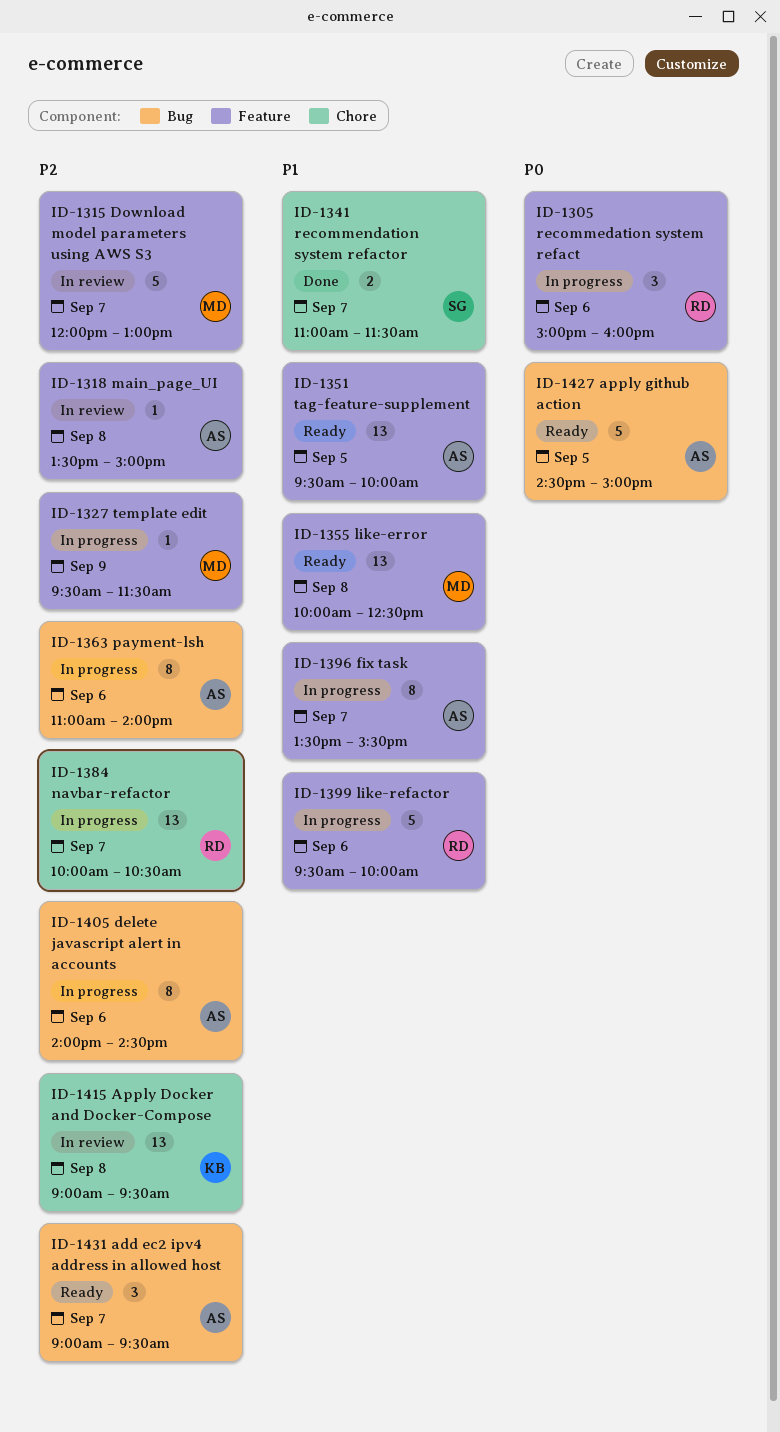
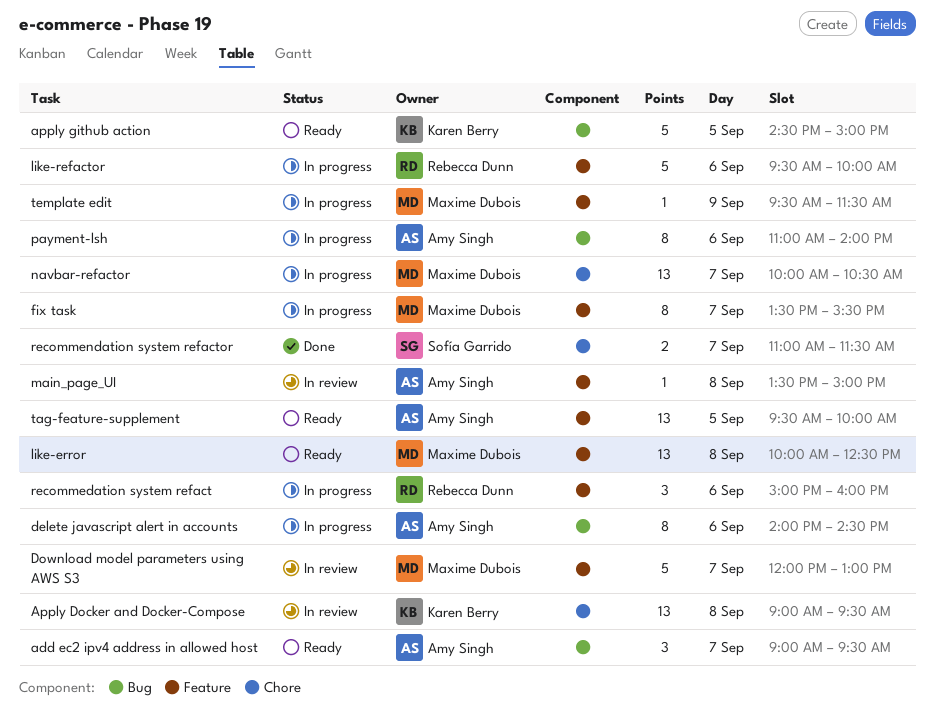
apply github action, owner: Amy Singh -> Karen Berry
fix task, owner: Amy Singh -> Maxime Dubois
navbar-refactor, owner: Rebecca Dunn -> Maxime Dubois

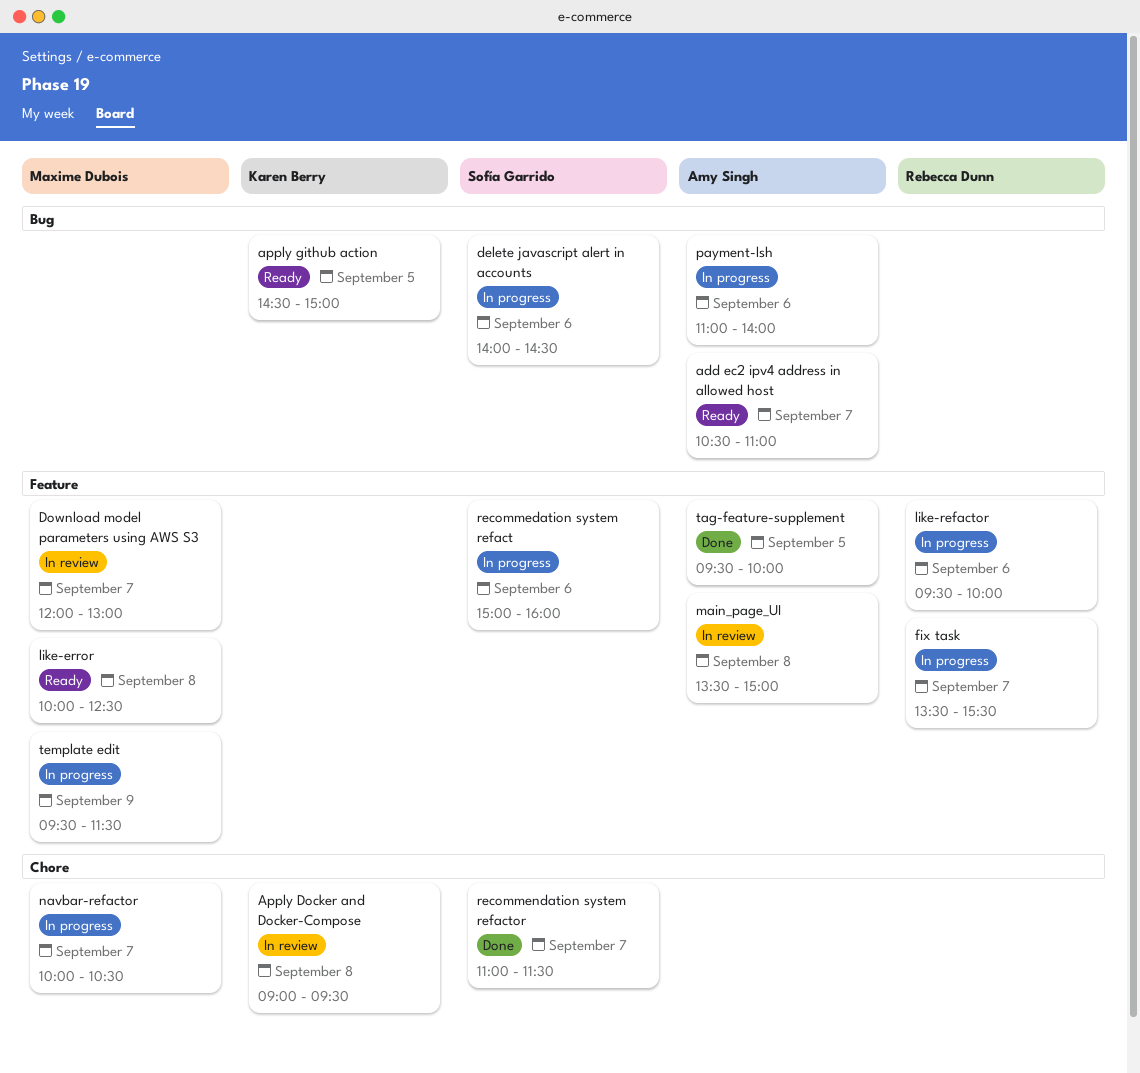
add ec2 ipv4 address in allowed host, begins: 09:00 -> 10:30
add ec2 ipv4 address in allowed host, ends: 09:30 -> 11:00
delete javascript alert in accounts, owner: Amy Singh -> Sofía Garrido
fix task, owner: Maxime Dubois -> Rebecca Dunn
recommedation system refact, owner: Rebecca Dunn -> Sofía Garrido
tag-feature-supplement, status: Ready -> Done

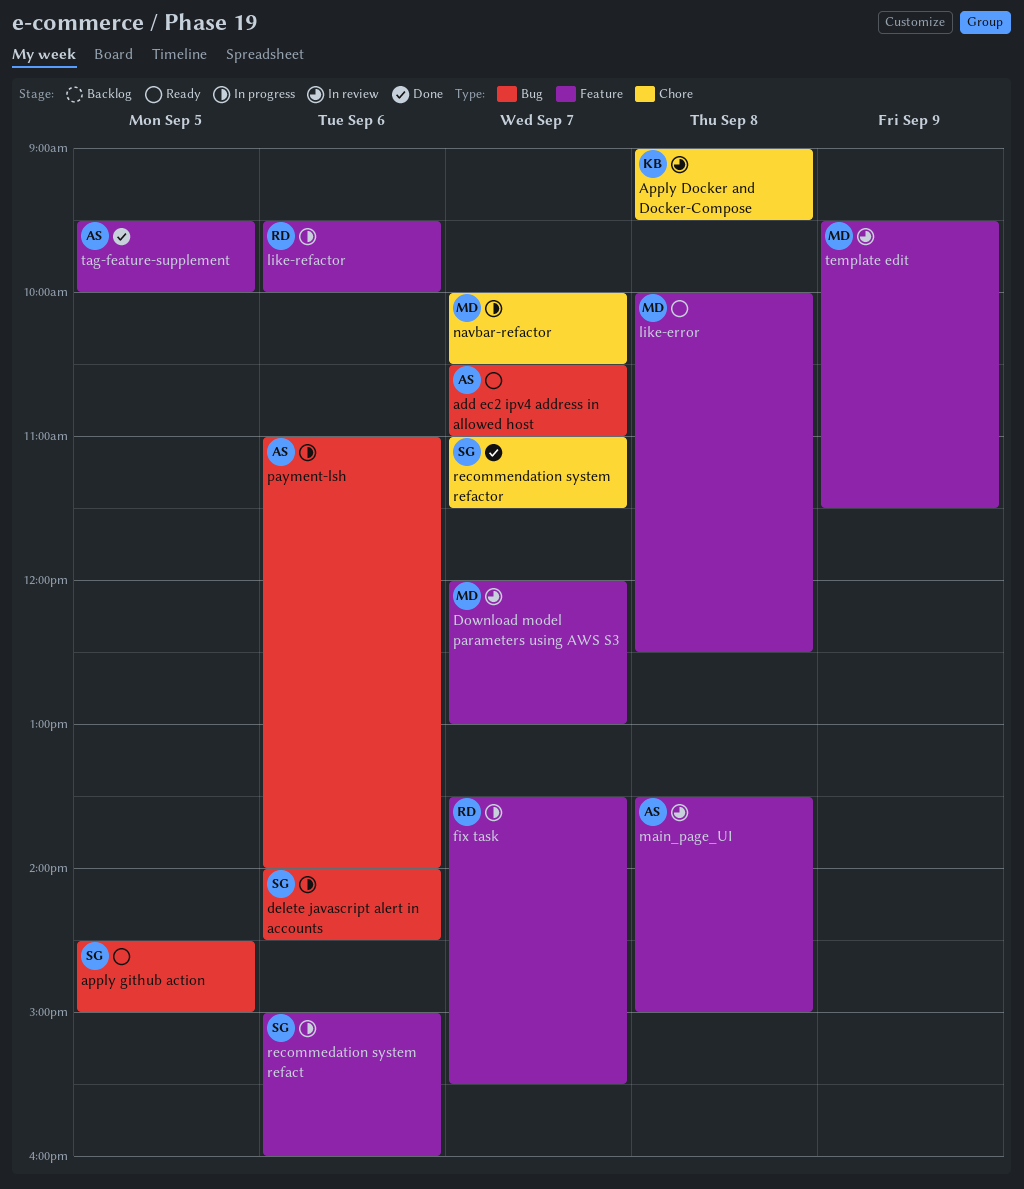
apply github action, owner: Karen Berry -> Sofía Garrido
template edit, status: In progress -> In review

